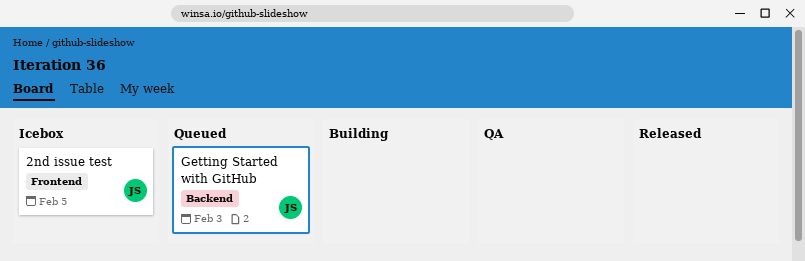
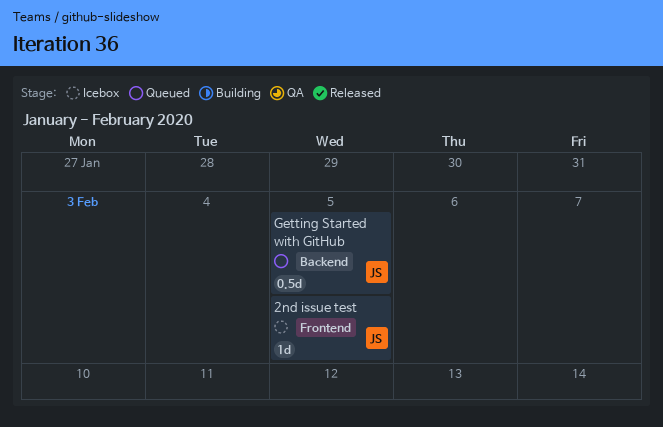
Getting Started with GitHub, due: Feb 3 -> Feb 5

